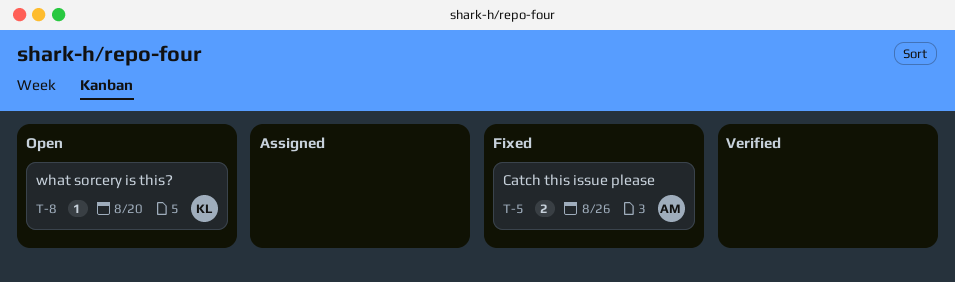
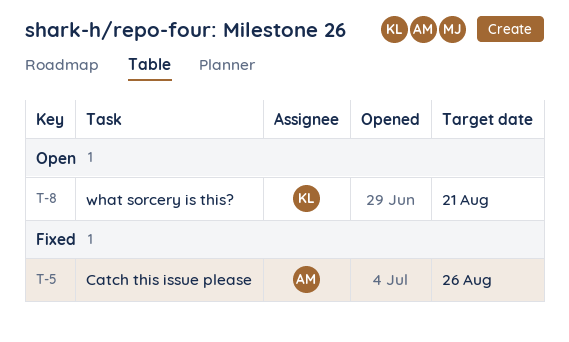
T-8, due: Aug 20 -> Aug 21

